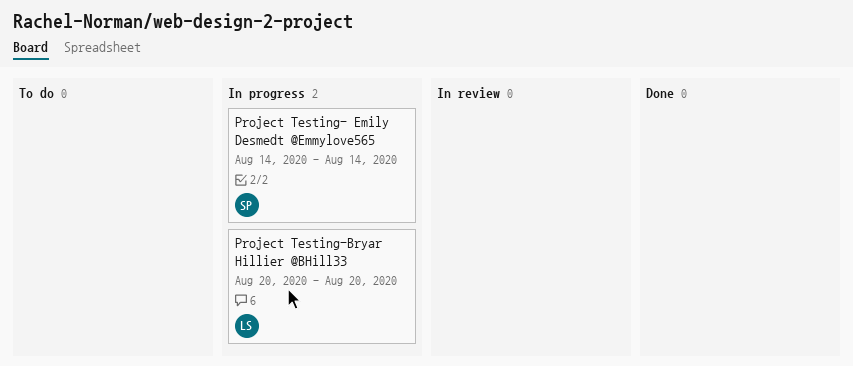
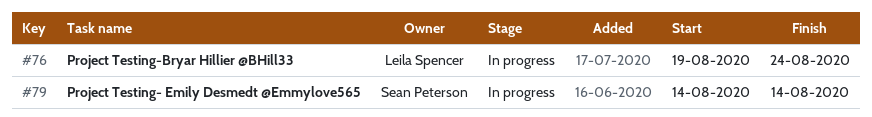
Project Testing-Bryar Hillier @BHill33, start: Aug 20 -> Aug 19
Project Testing-Bryar Hillier @BHill33, due: Aug 20 -> Aug 24

